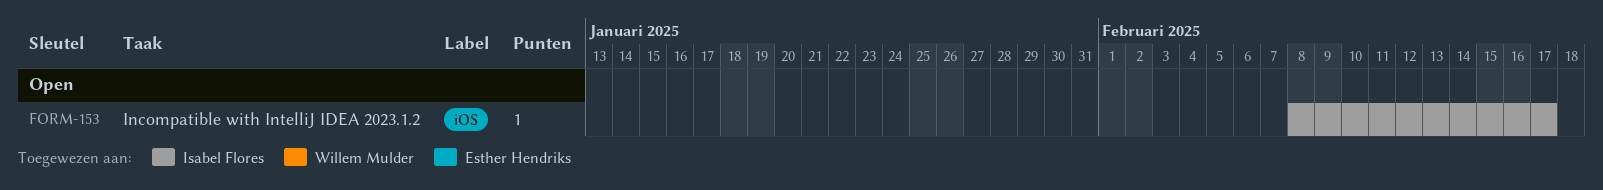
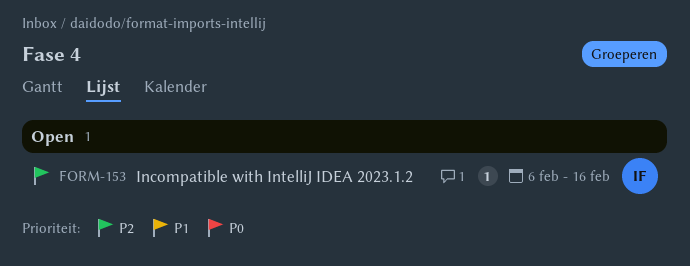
FORM-153, start: Feb 8 -> Feb 6
FORM-153, due: Feb 17 -> Feb 16

